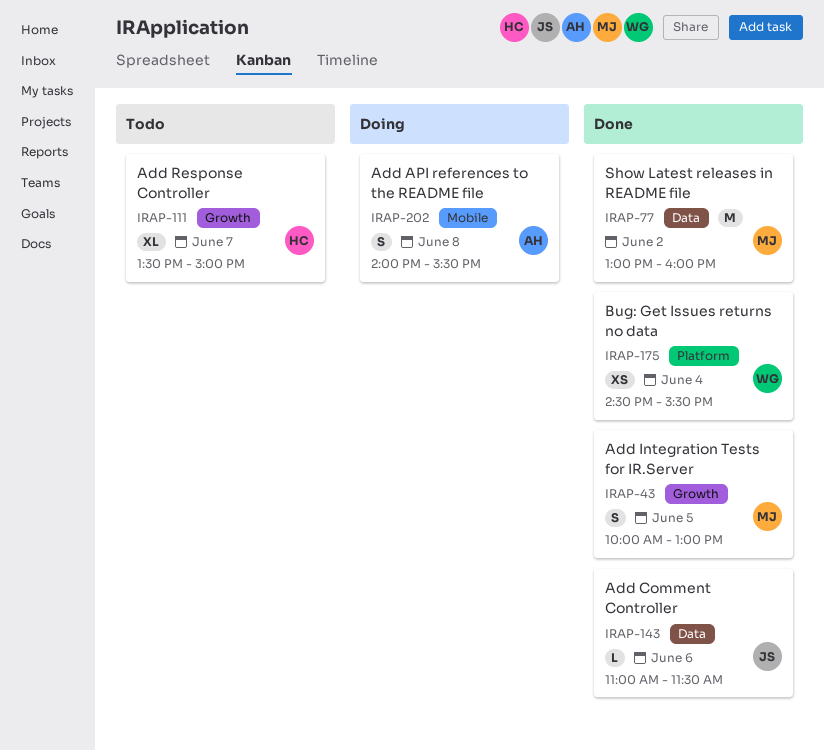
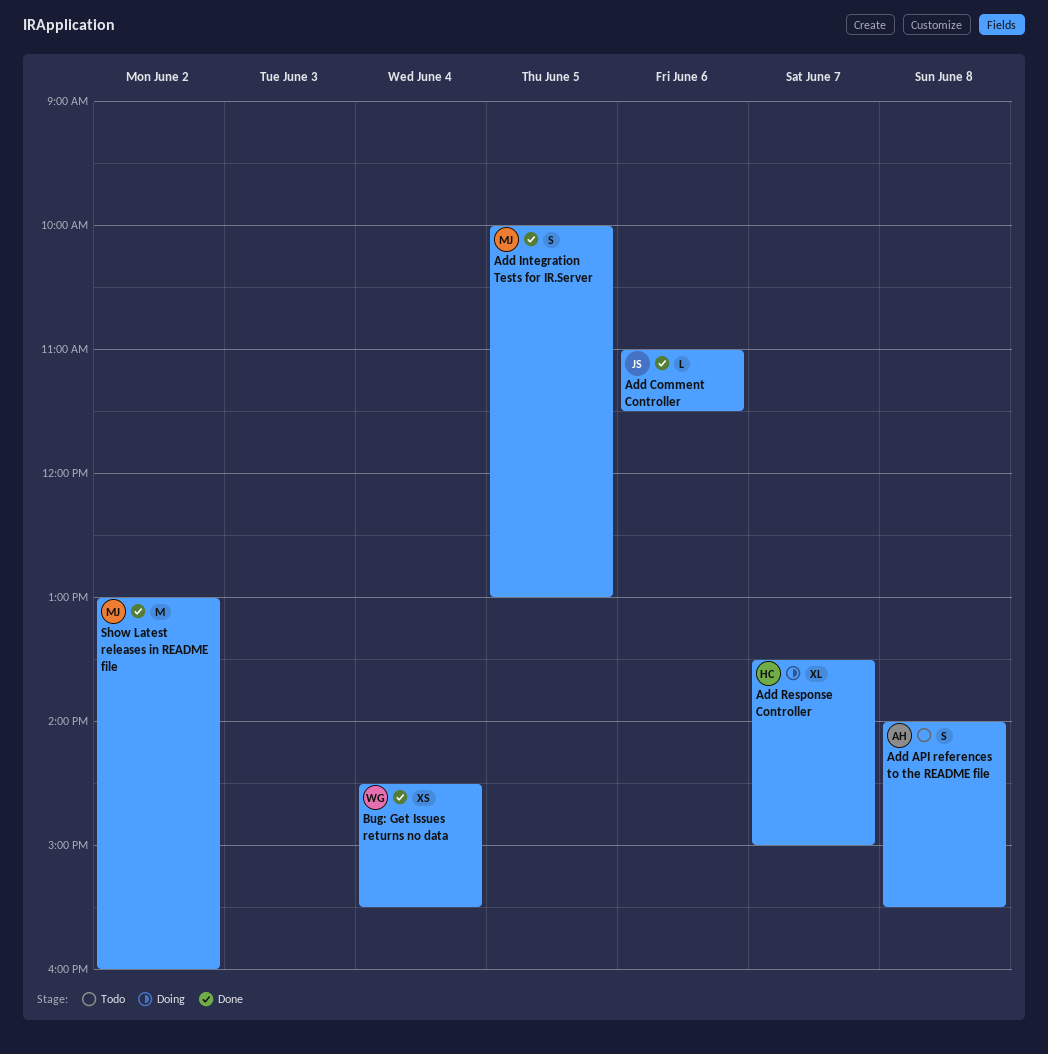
Add API references to the README file, status: Doing -> Todo
Add Response Controller, status: Todo -> Doing

